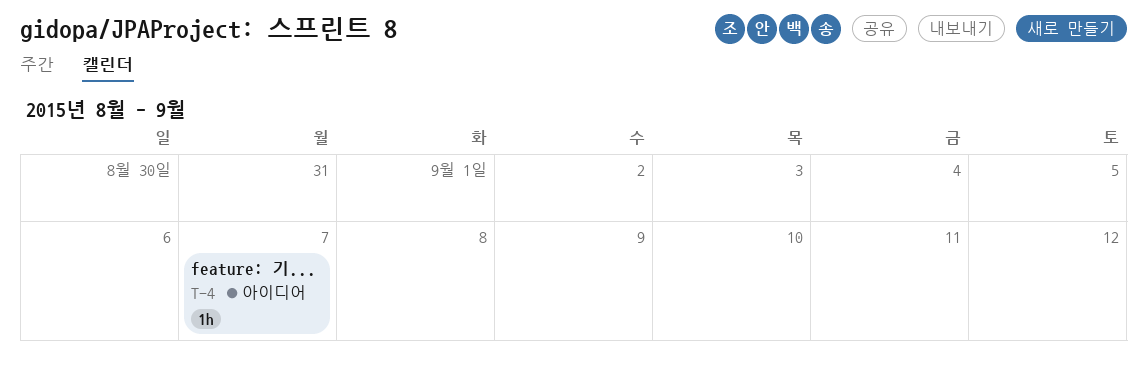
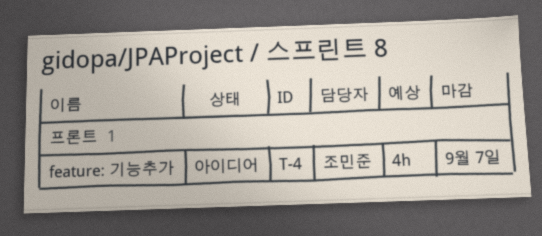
T-4, estimate: 1h -> 4h

